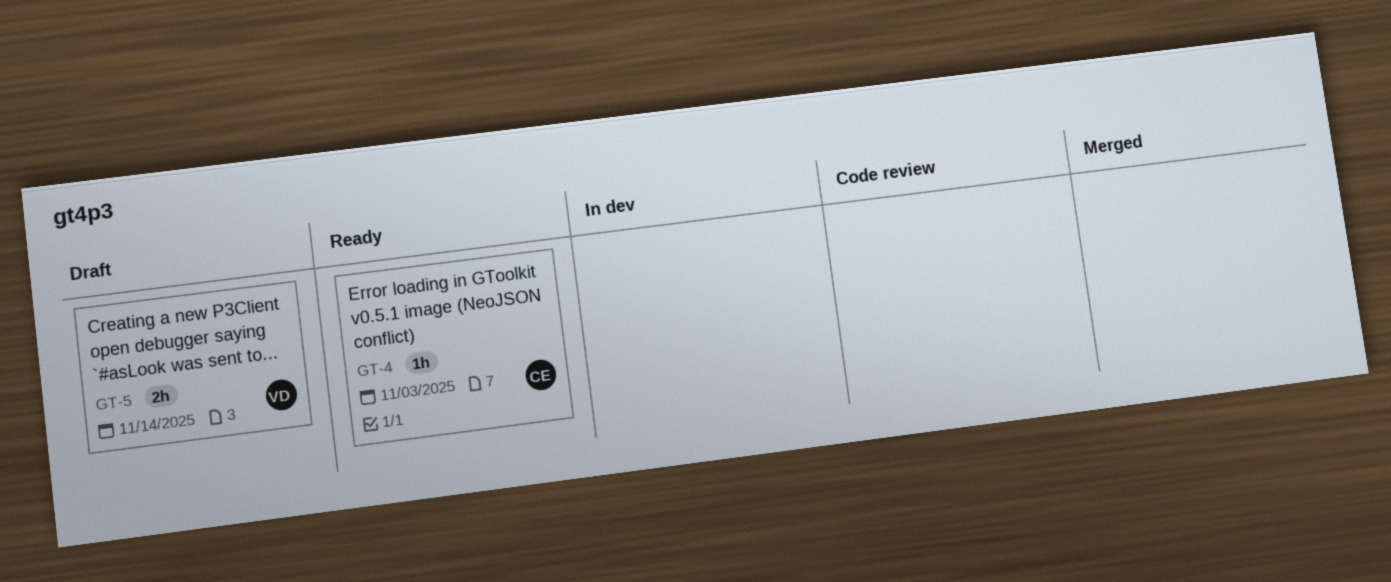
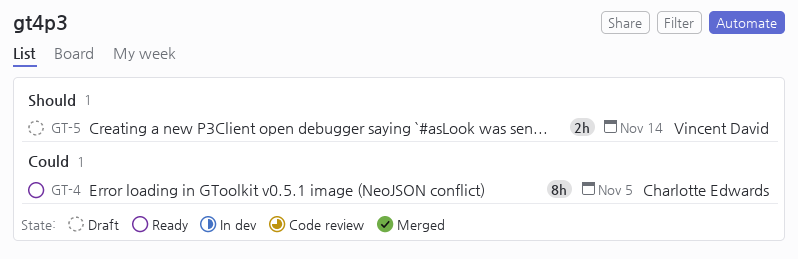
GT-4, estimate: 1h -> 8h
GT-4, due: Nov 3 -> Nov 5

